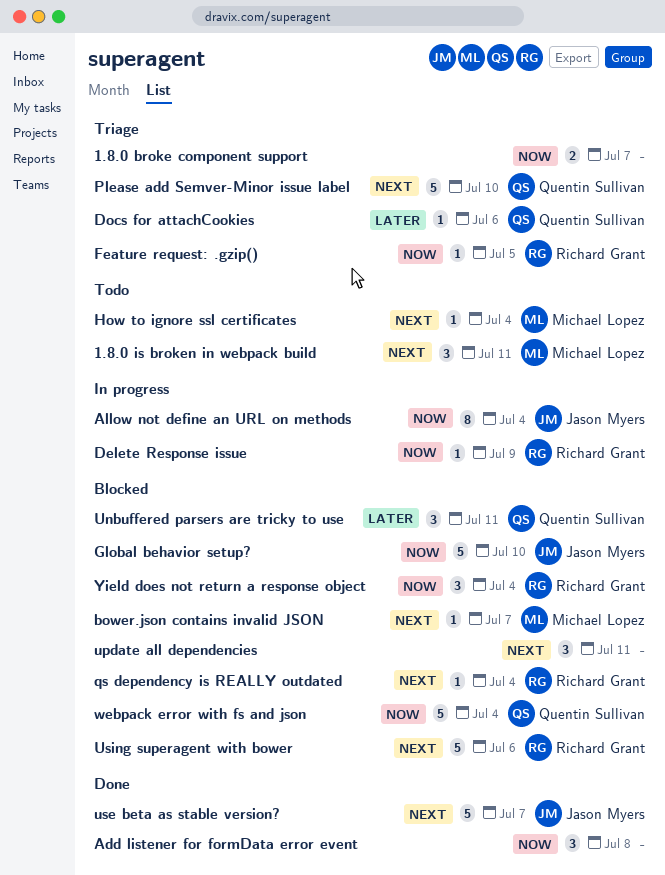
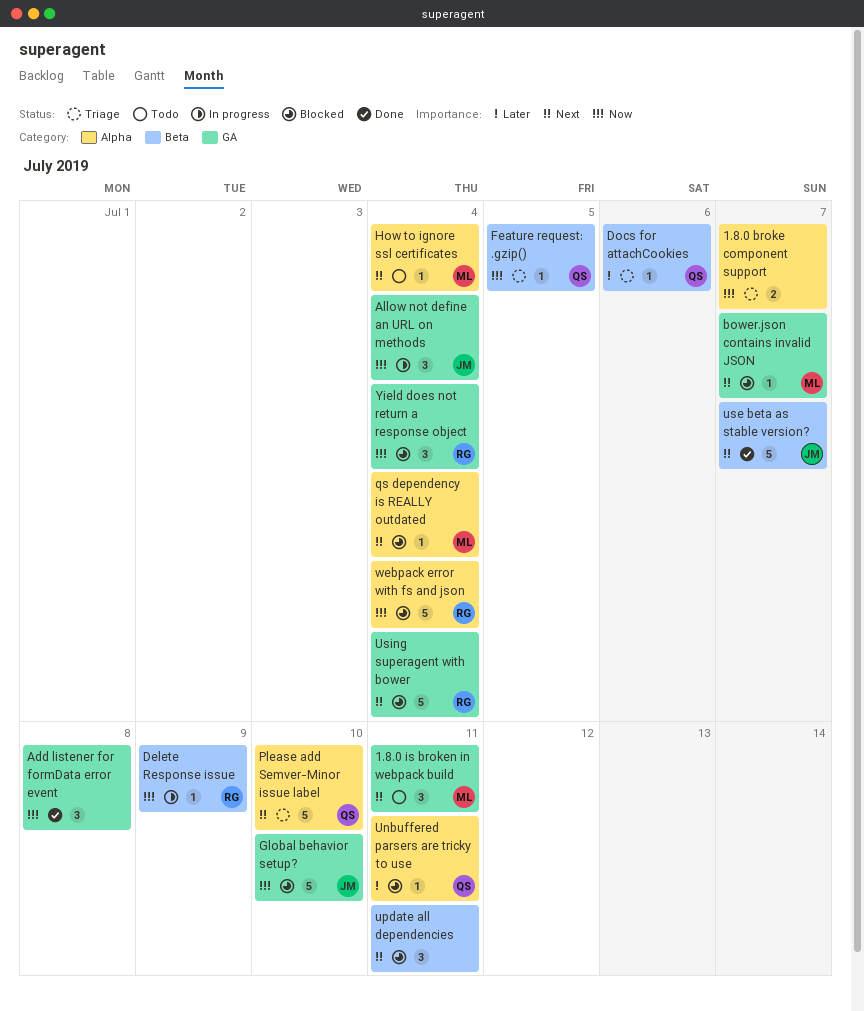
Allow not define an URL on methods, estimate: 8 -> 3
Feature request: .gzip(), owner: Richard Grant -> Quentin Sullivan
qs dependency is REALLY outdated, owner: Richard Grant -> Michael Lopez
Unbuffered parsers are tricky to use, estimate: 3 -> 1
Using superagent with bower, due: Jul 6 -> Jul 4
webpack error with fs and json, owner: Quentin Sullivan -> Richard Grant

